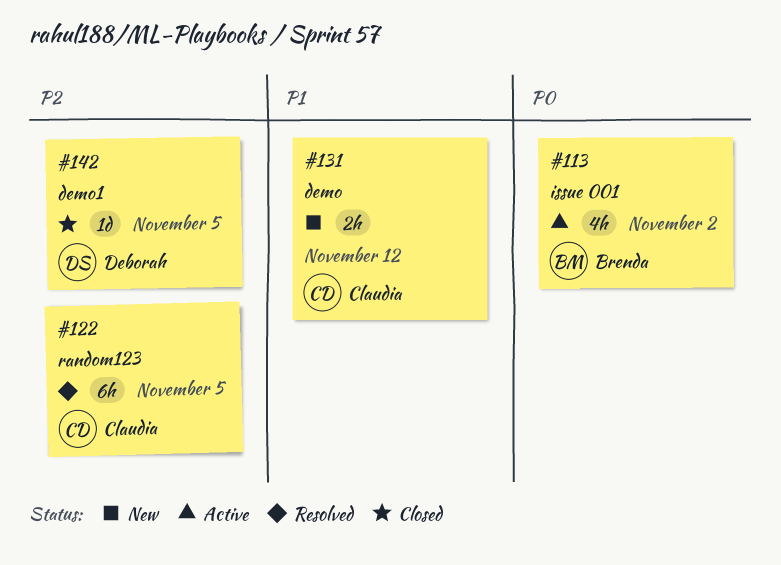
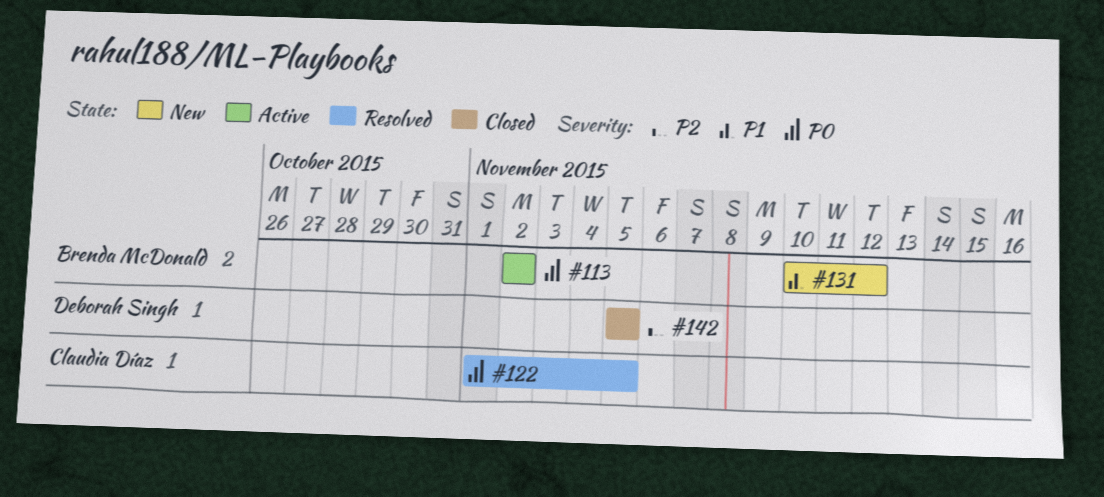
#122, priority: P2 -> P0
#131, owner: Claudia Díaz -> Brenda McDonald

